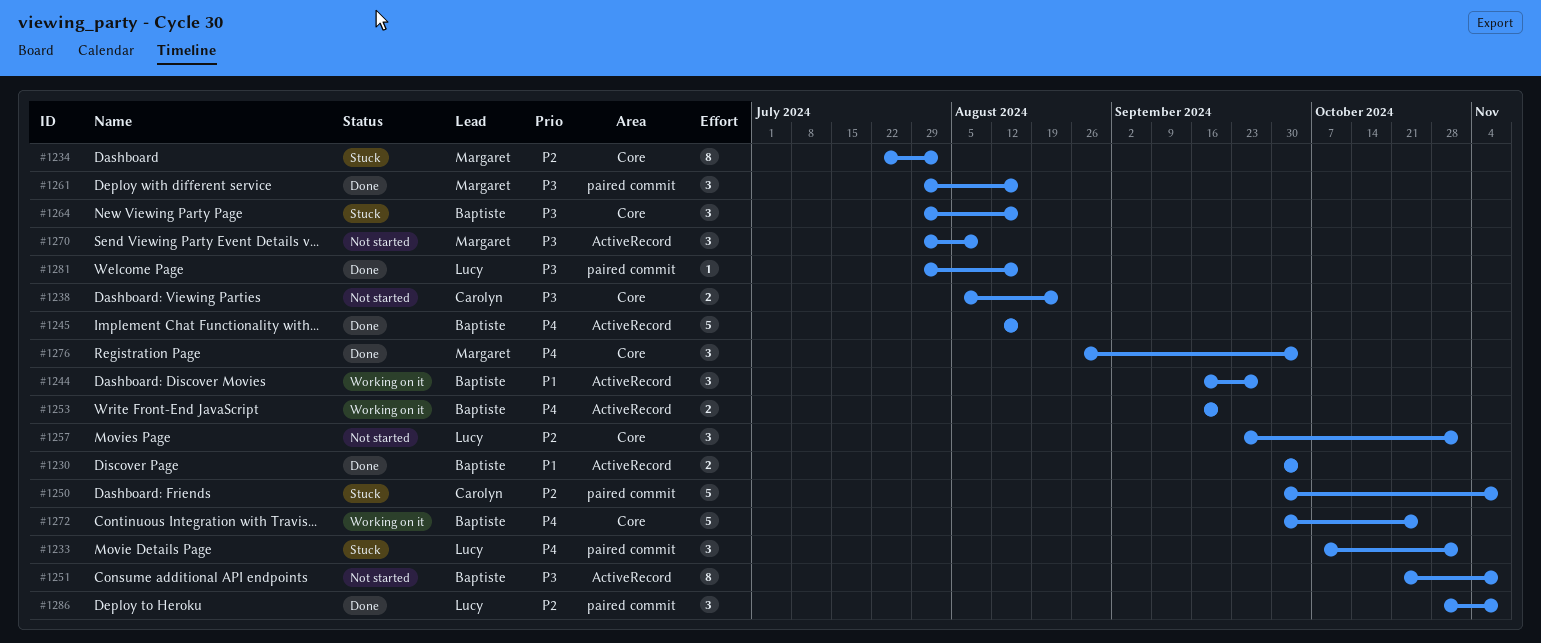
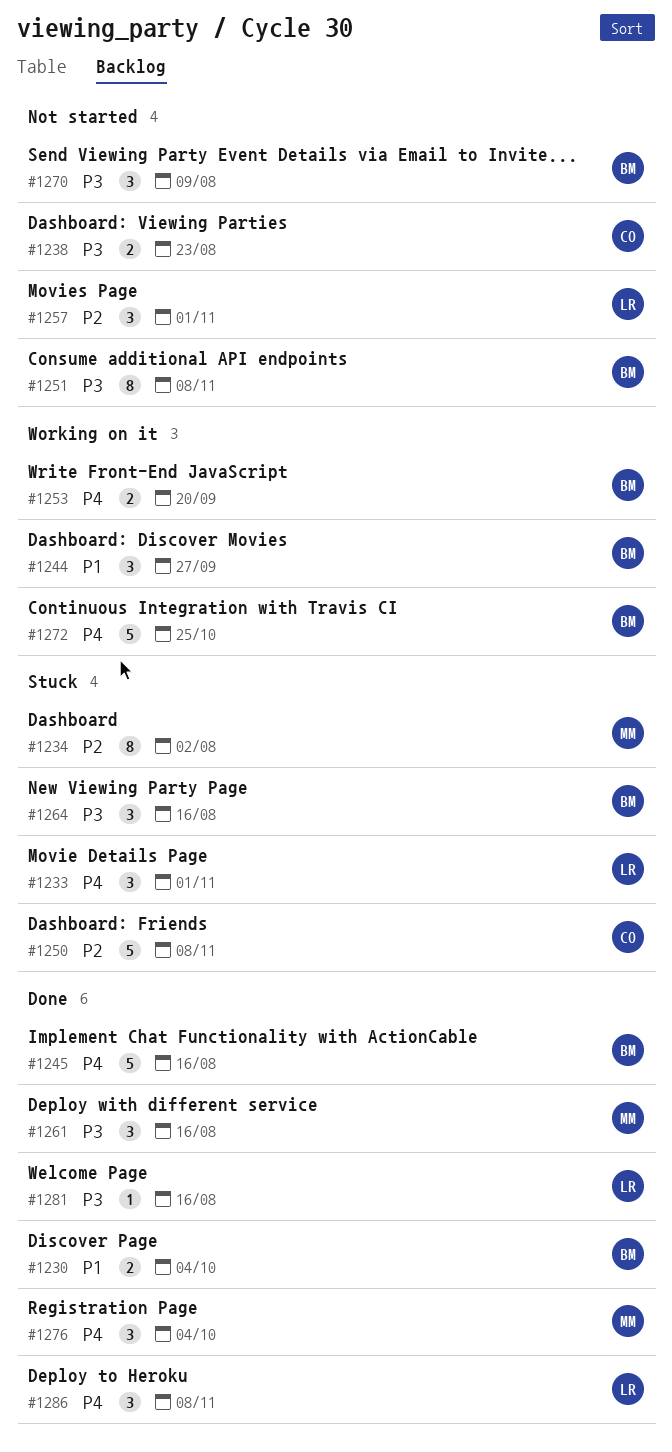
#1270, owner: Margaret -> Baptiste
#1286, priority: P2 -> P4

